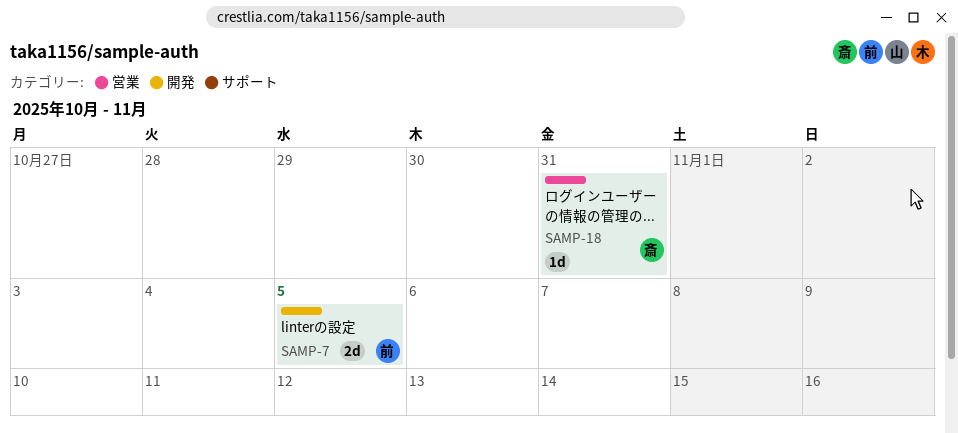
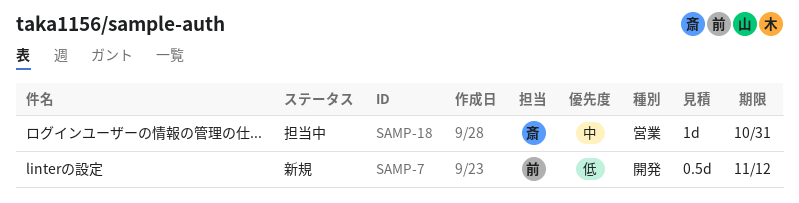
SAMP-7, estimate: 2d -> 0.5d
SAMP-7, due: Nov 5 -> Nov 12

